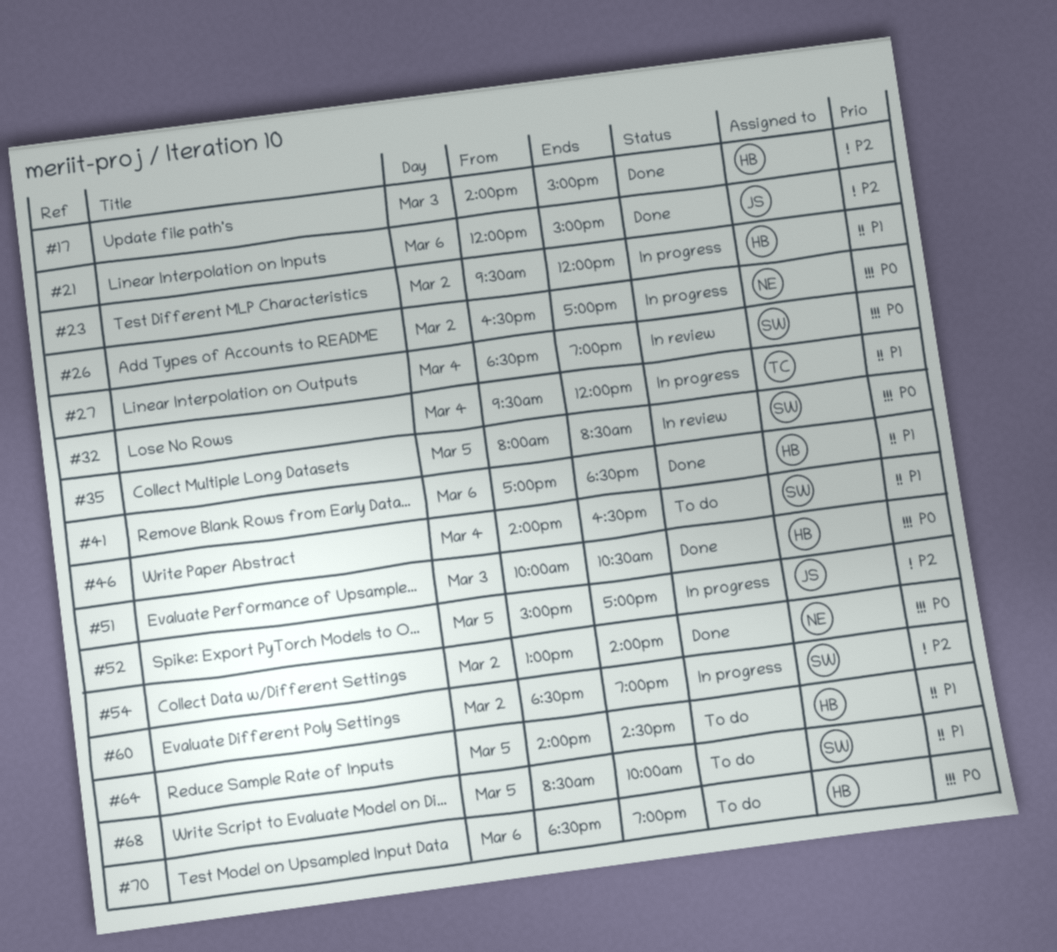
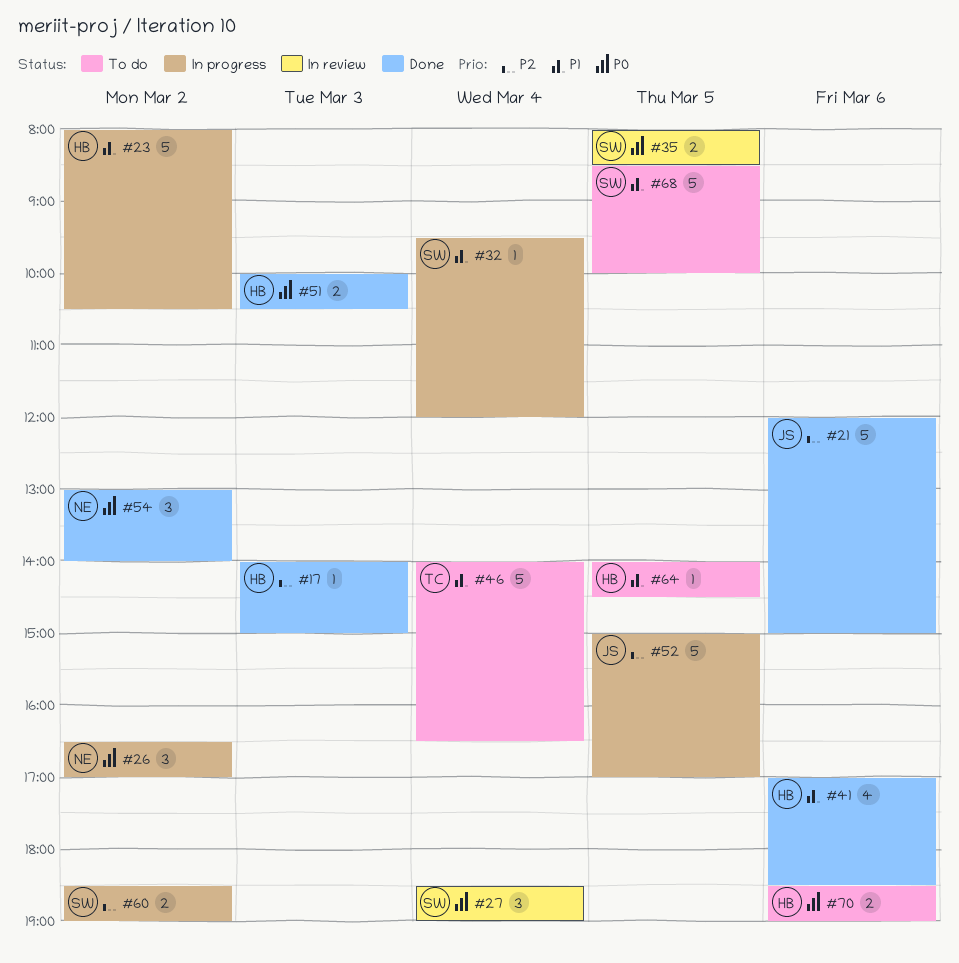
#23, begins: 09:30 -> 08:00
#23, ends: 12:00 -> 10:30
#32, owner: TC -> SW
#46, owner: SW -> TC

